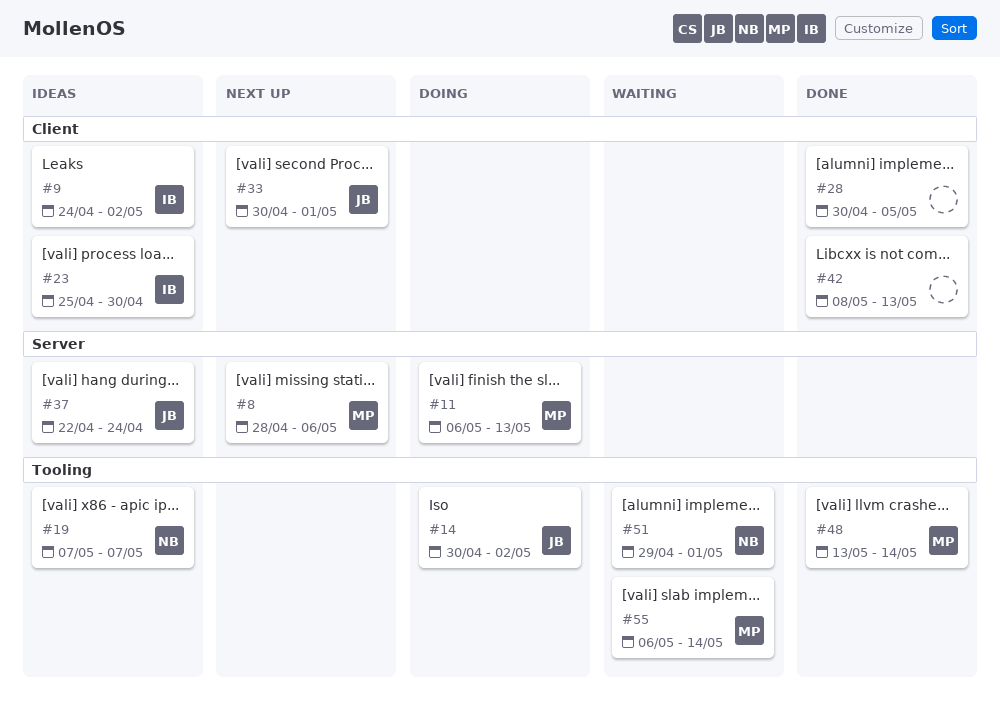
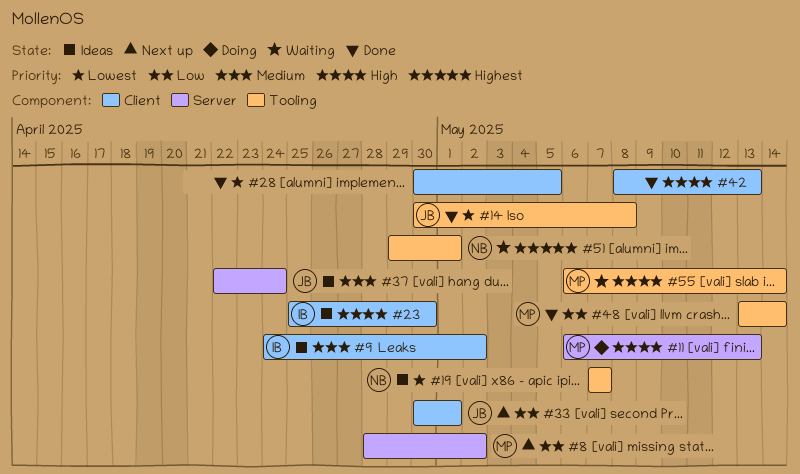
#8, due: May 6 -> May 2
#14, status: Doing -> Done
#14, due: May 2 -> May 8

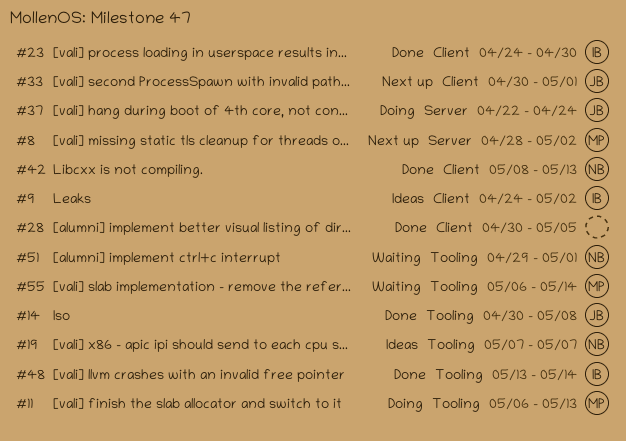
#11, label: Server -> Tooling
#23, status: Ideas -> Done
#23, start: Apr 25 -> Apr 24
#37, status: Ideas -> Doing
#42, owner: none -> NB
#48, owner: MP -> IB

